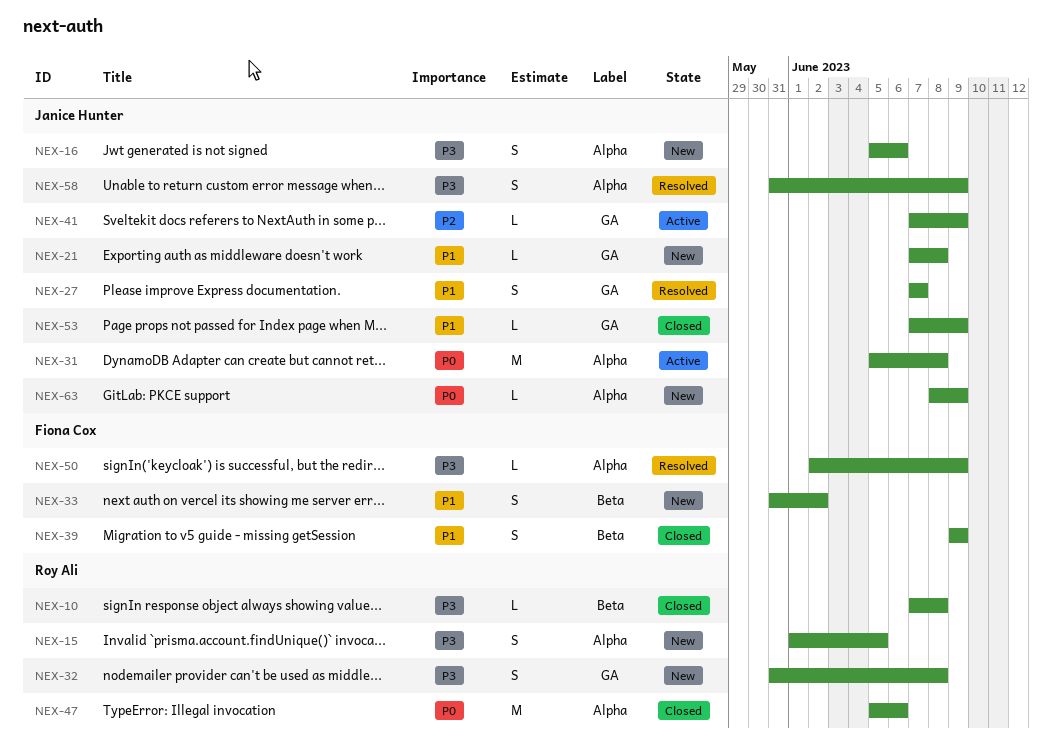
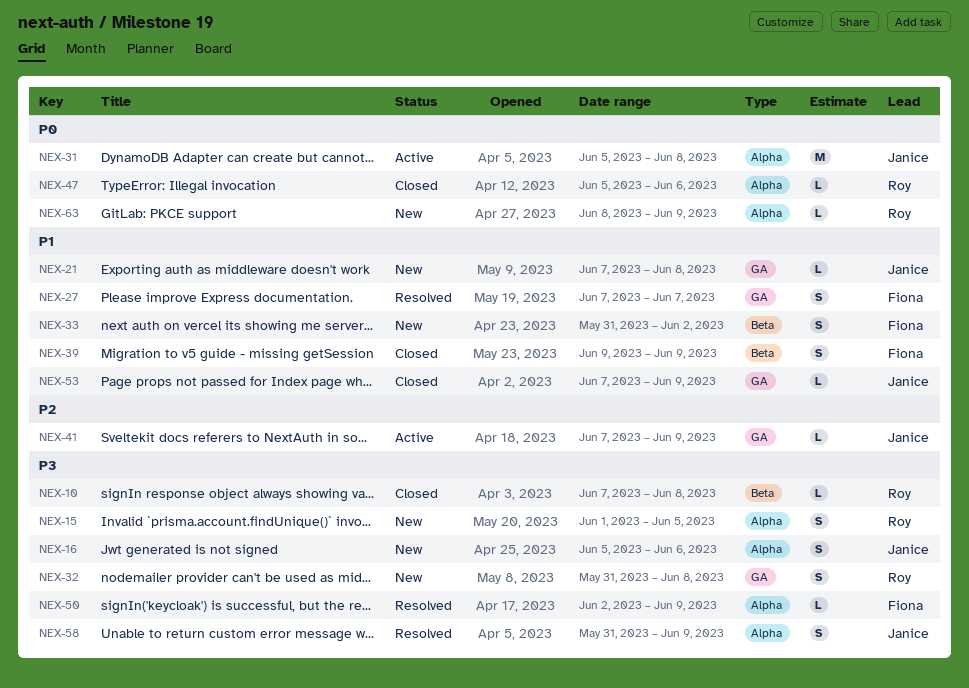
NEX-27, owner: Janice Hunter -> Fiona Cox
NEX-47, estimate: M -> L
NEX-63, owner: Janice Hunter -> Roy Ali

